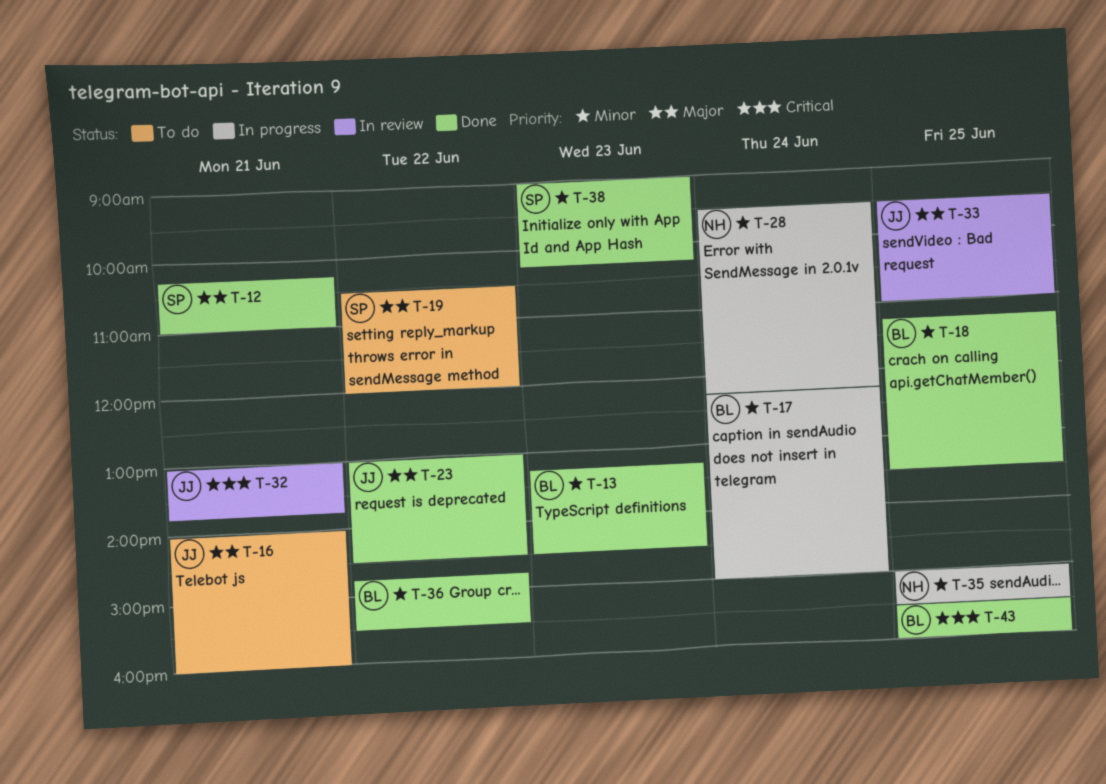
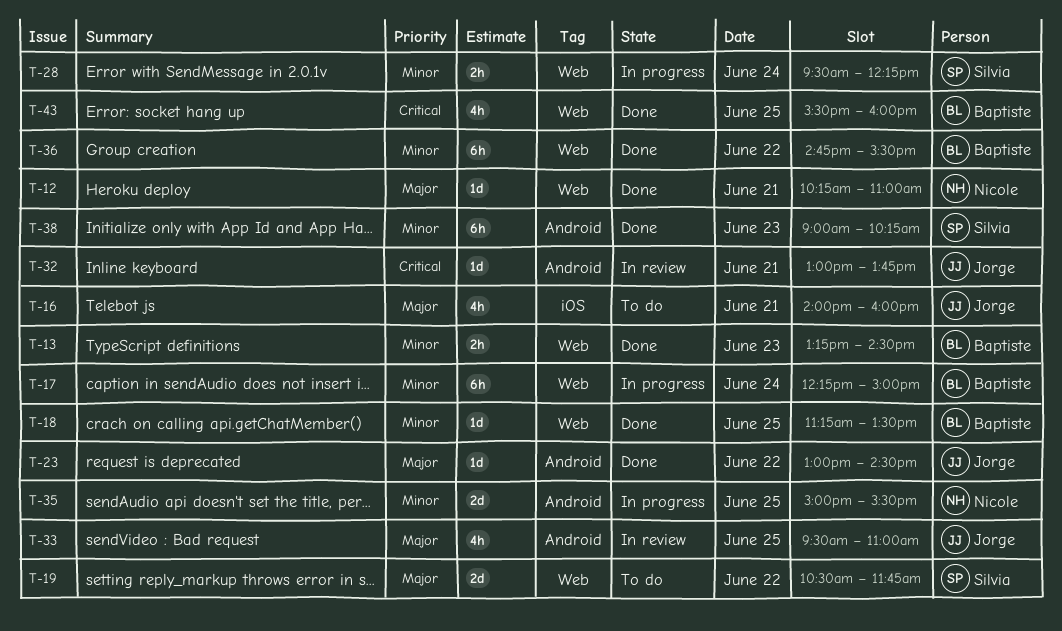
T-12, owner: Silvia -> Nicole
T-19, ends: 12:00 -> 11:45
T-28, owner: Nicole -> Silvia

